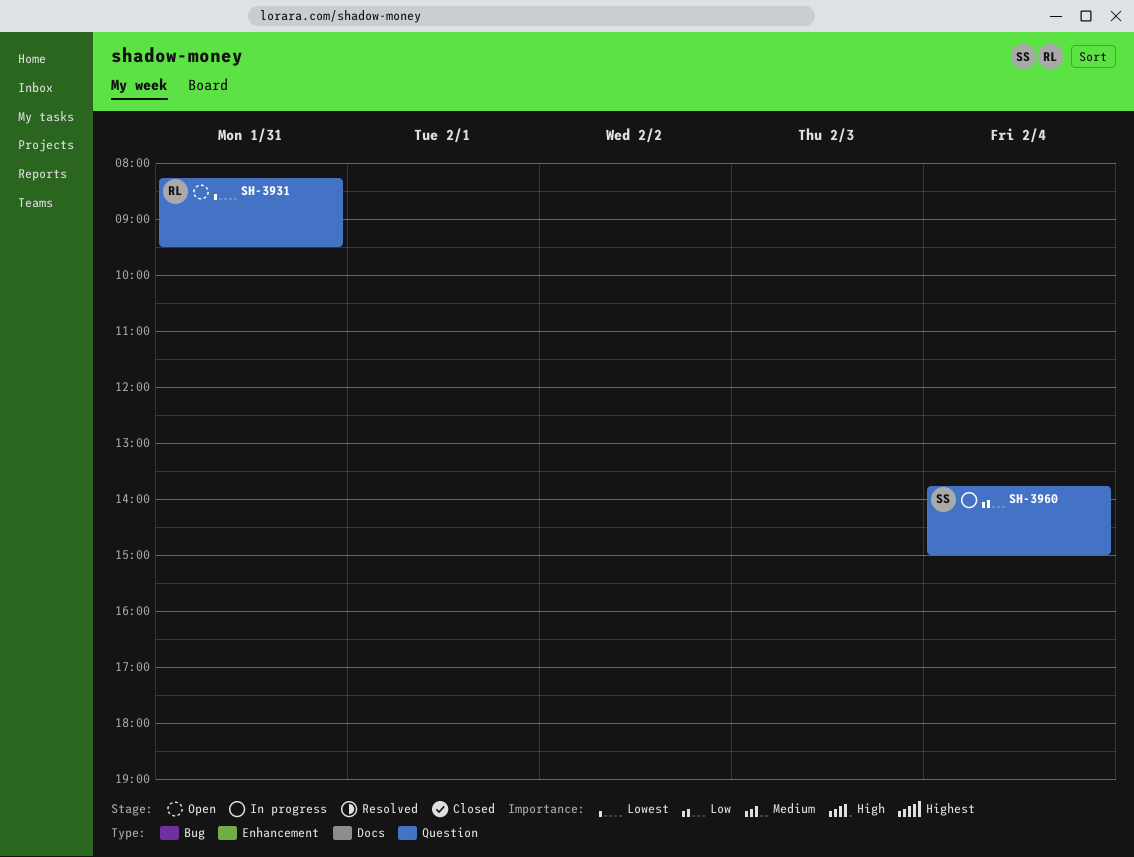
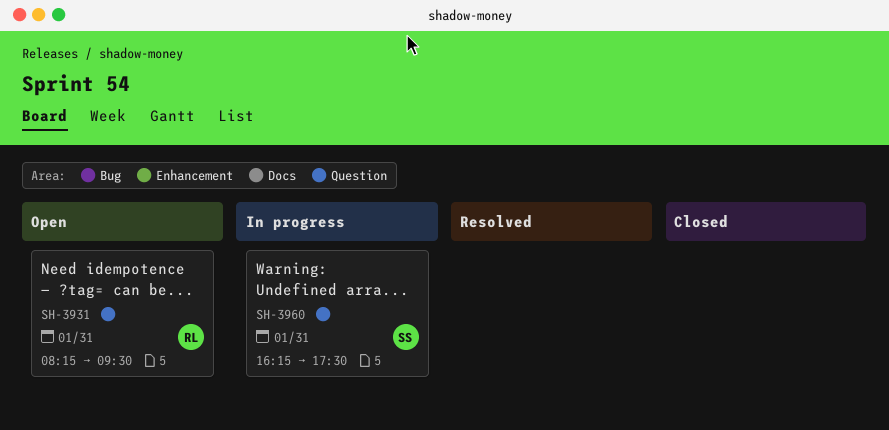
SH-3960, day: Feb 4 -> Jan 31
SH-3960, begins: 13:45 -> 16:15
SH-3960, ends: 15:00 -> 17:30

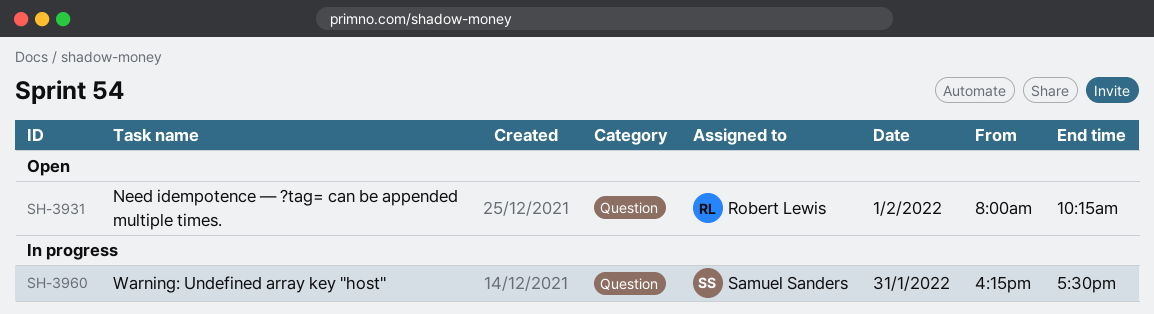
SH-3931, day: Jan 31 -> Feb 1
SH-3931, begins: 08:15 -> 08:00
SH-3931, ends: 09:30 -> 10:15

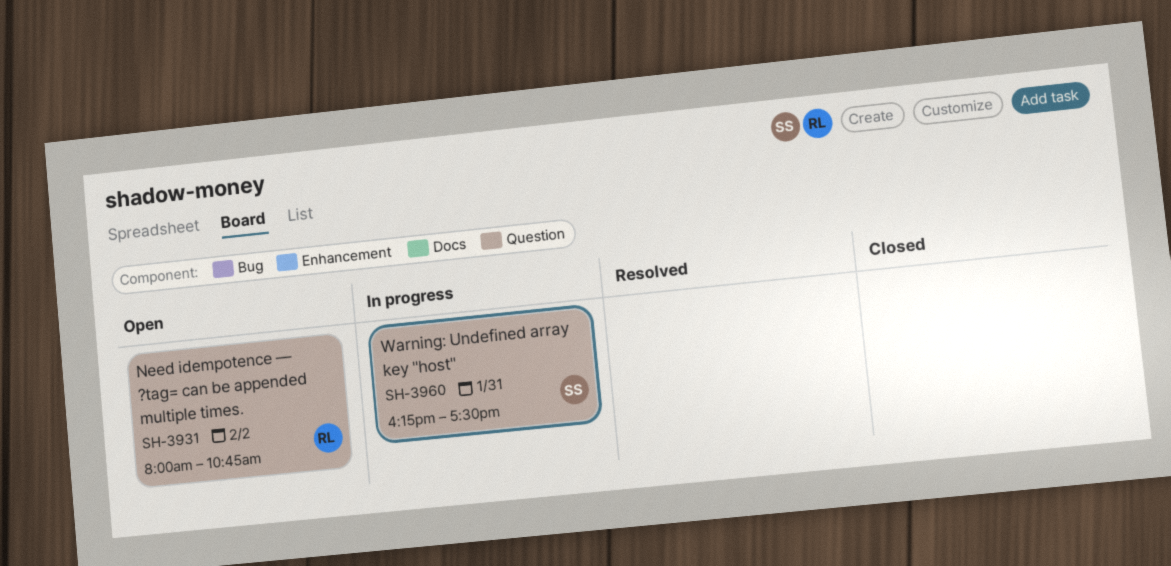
SH-3931, day: Feb 1 -> Feb 2
SH-3931, ends: 10:15 -> 10:45

